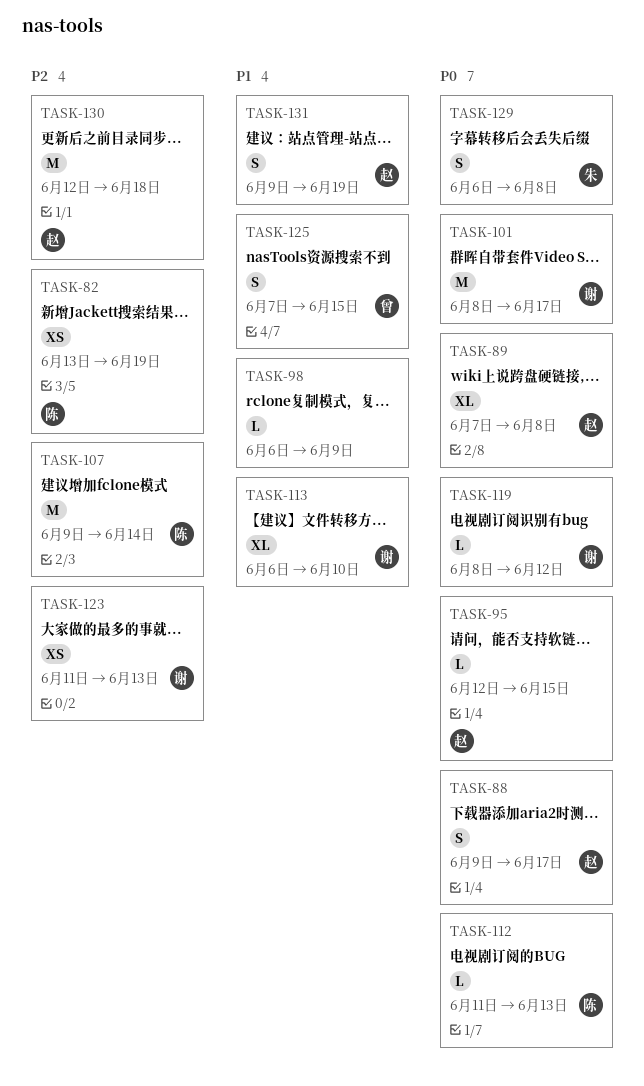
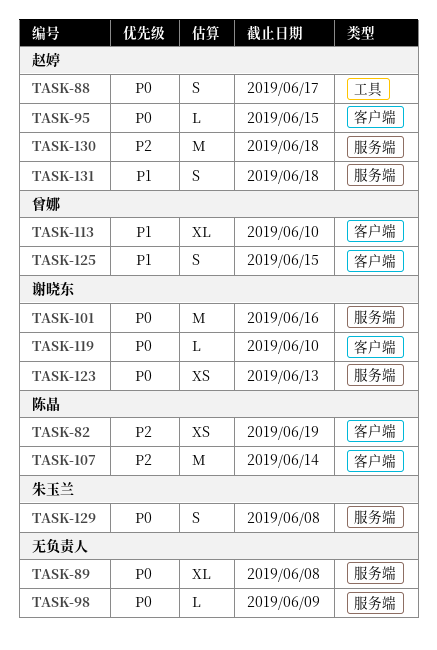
TASK-89, owner: 赵婷 -> none
TASK-98, priority: P1 -> P0
TASK-101, due: Jun 17 -> Jun 16
TASK-112: present -> none
TASK-113, owner: 谢晓东 -> 曾娜
TASK-119, due: Jun 12 -> Jun 10
TASK-123, priority: P2 -> P0
TASK-131, due: Jun 19 -> Jun 18

